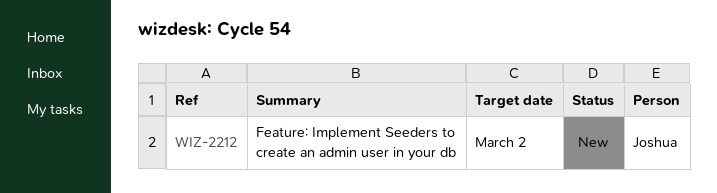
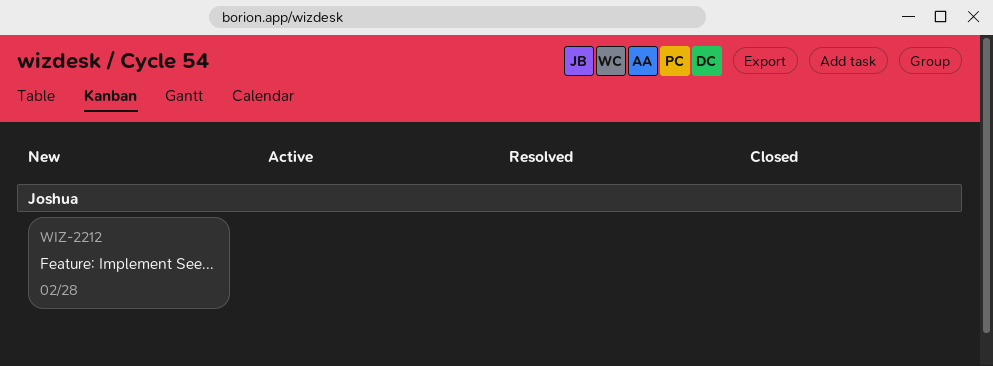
WIZ-2212, due: Mar 2 -> Feb 28

